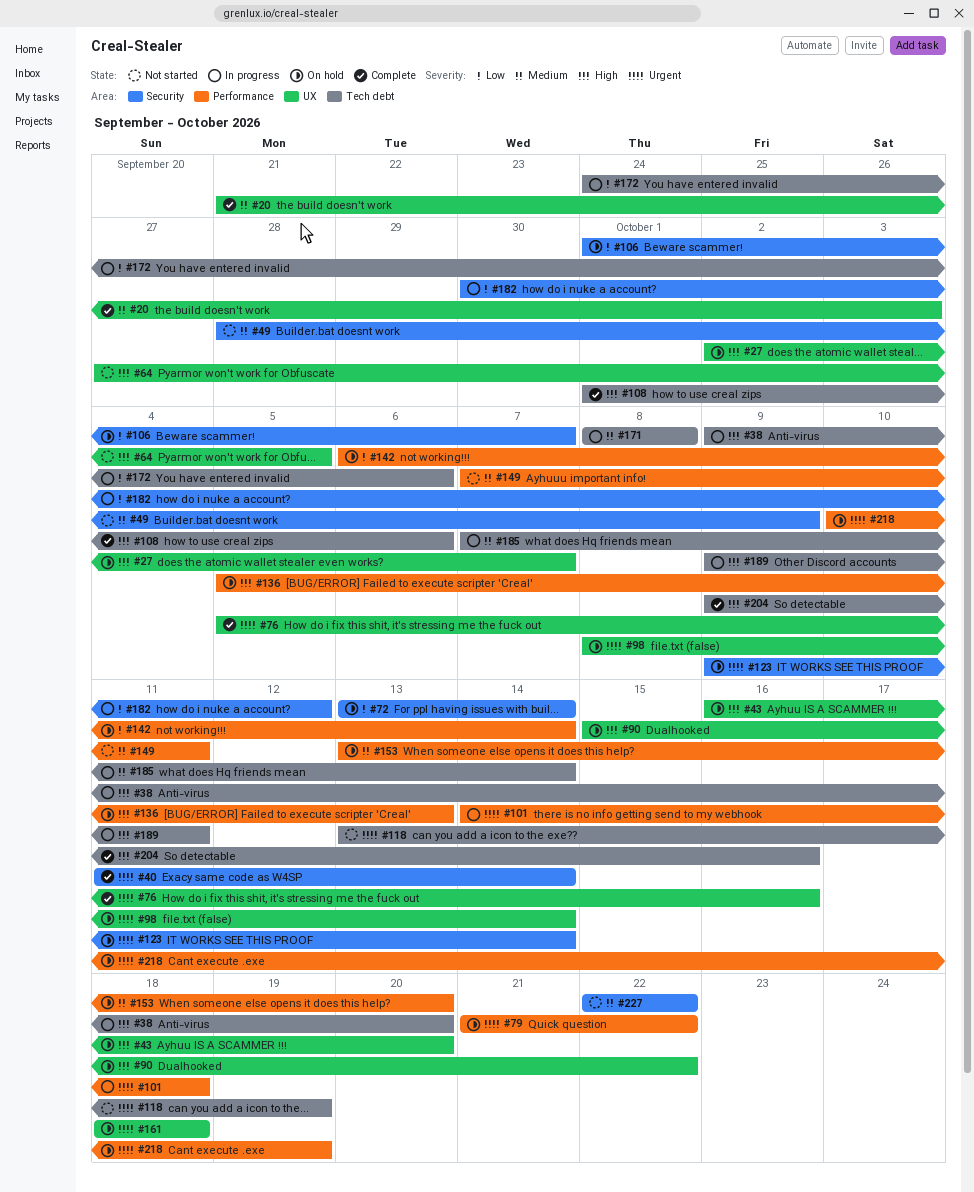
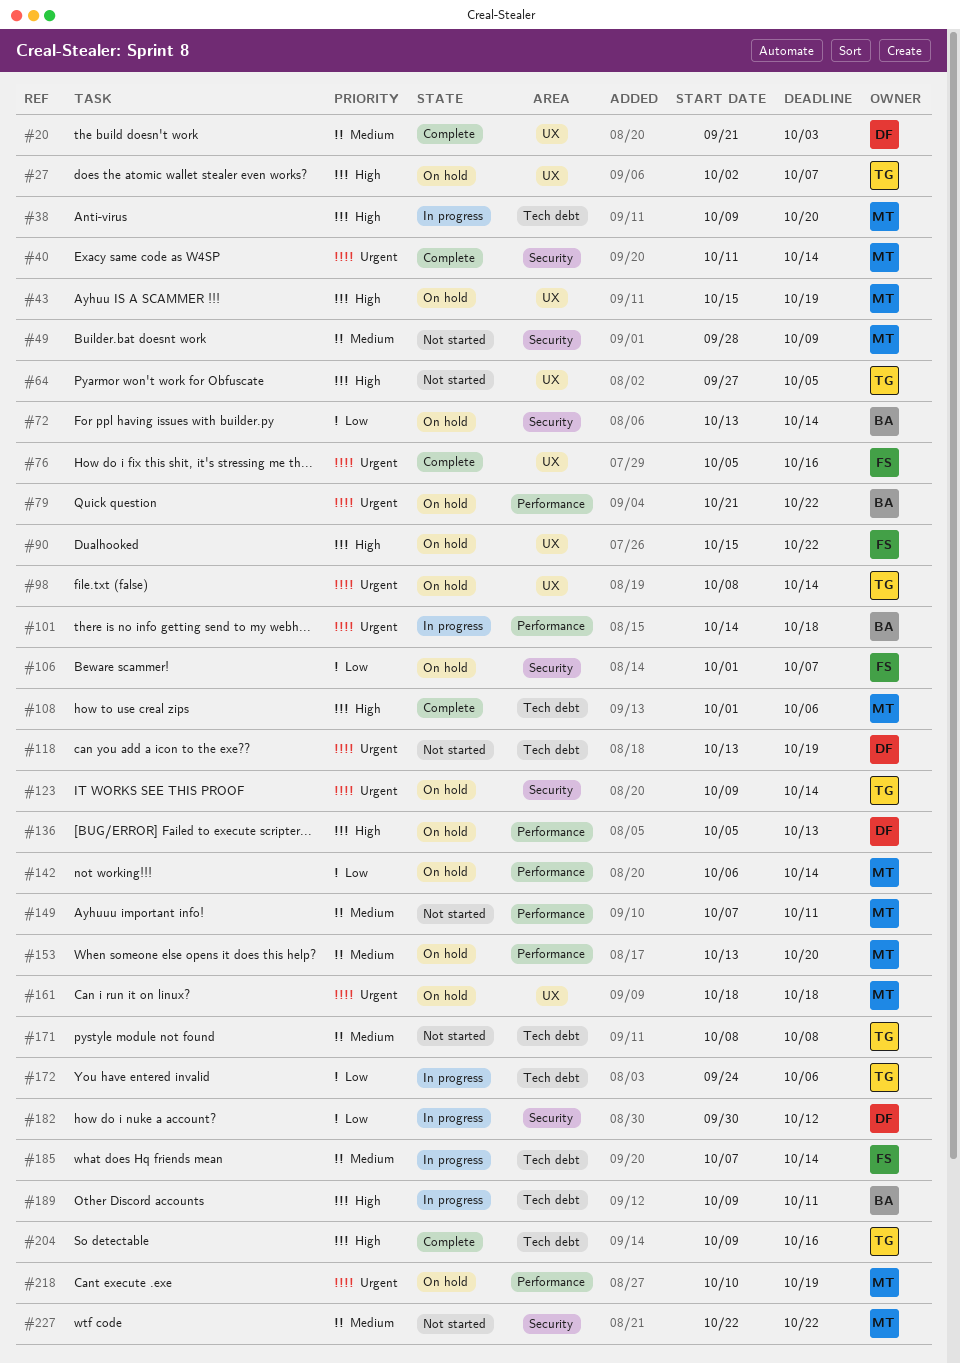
#43, start: Oct 16 -> Oct 15
#43, due: Oct 20 -> Oct 19
#171, status: In progress -> Not started

